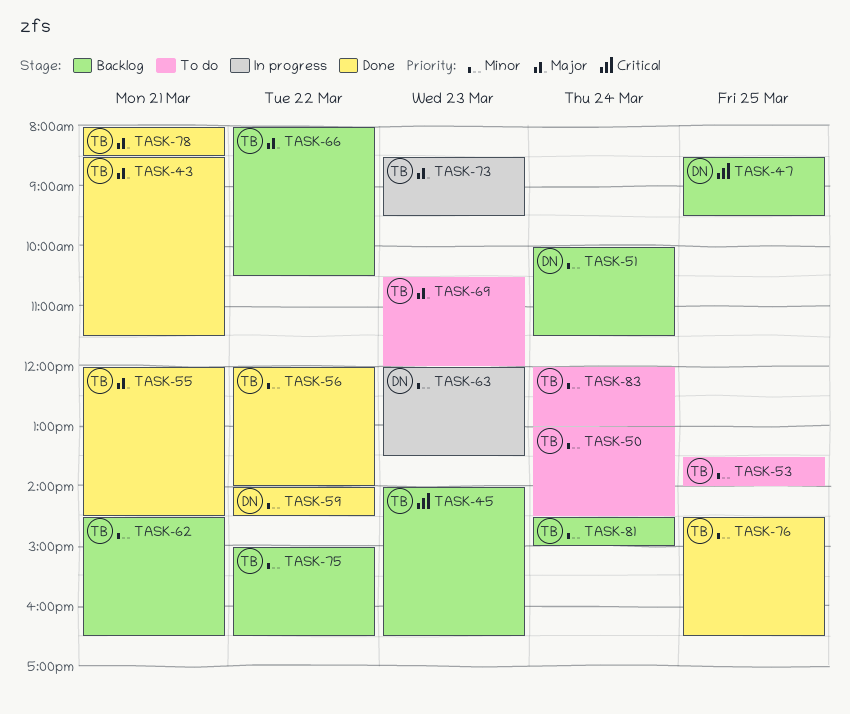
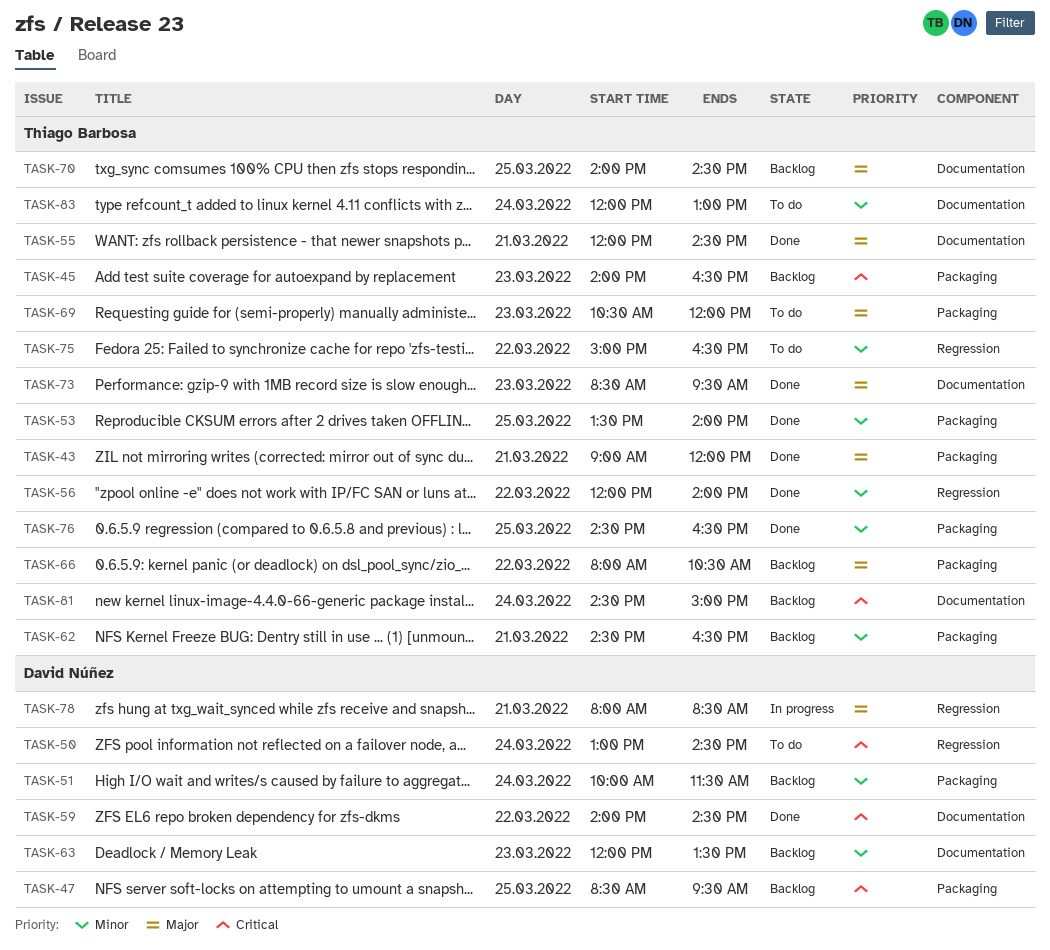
TASK-43, begins: 08:30 -> 09:00
TASK-43, ends: 11:30 -> 12:00
TASK-50, owner: Thiago Barbosa -> David Núñez
TASK-50, priority: Minor -> Critical
TASK-53, status: To do -> Done
TASK-59, priority: Minor -> Critical
TASK-63, status: In progress -> Backlog
TASK-70: none -> present
TASK-73, status: In progress -> Done
TASK-75, status: Backlog -> To do
TASK-78, status: Done -> In progress
TASK-78, owner: Thiago Barbosa -> David Núñez
TASK-81, priority: Minor -> Critical

